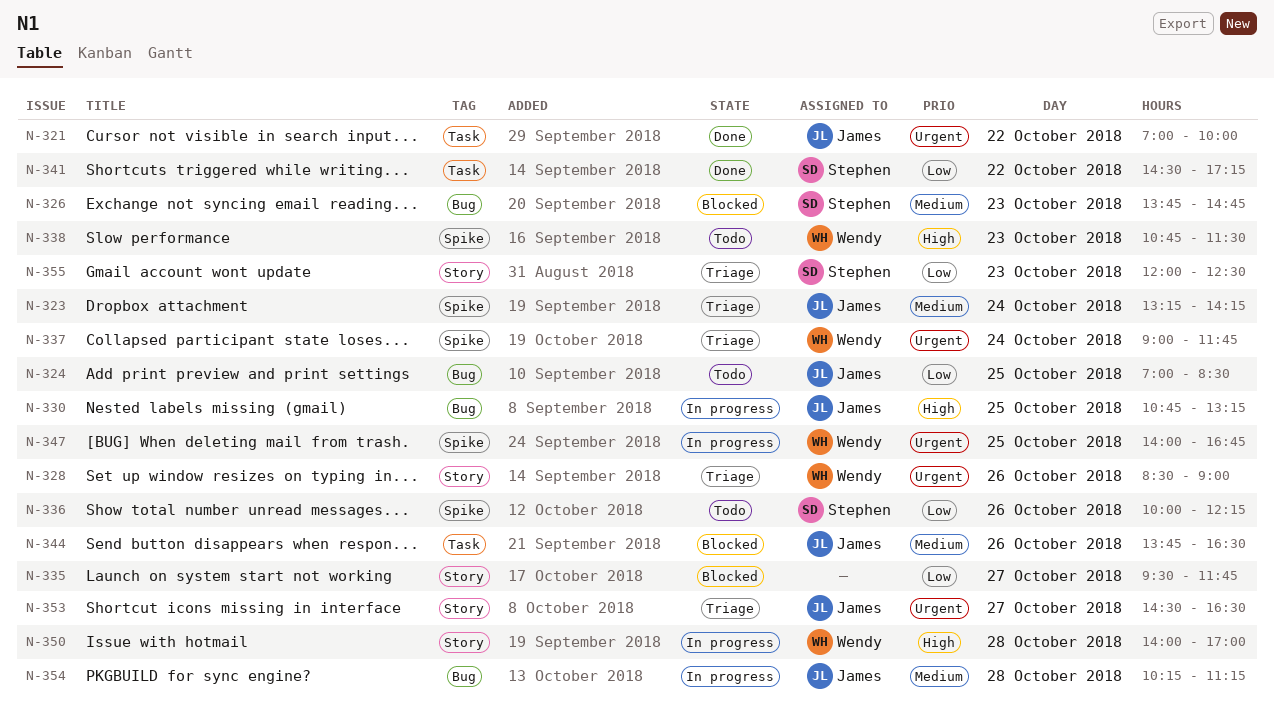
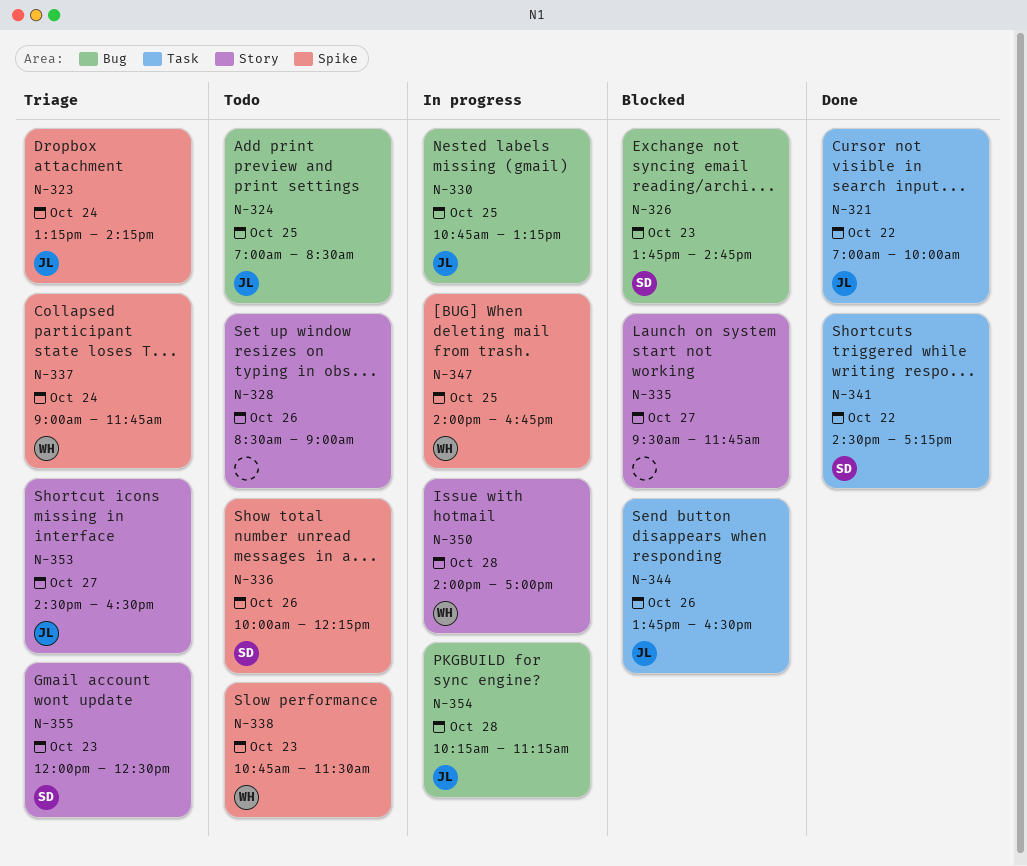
N-328, status: Triage -> Todo
N-328, owner: Wendy -> none

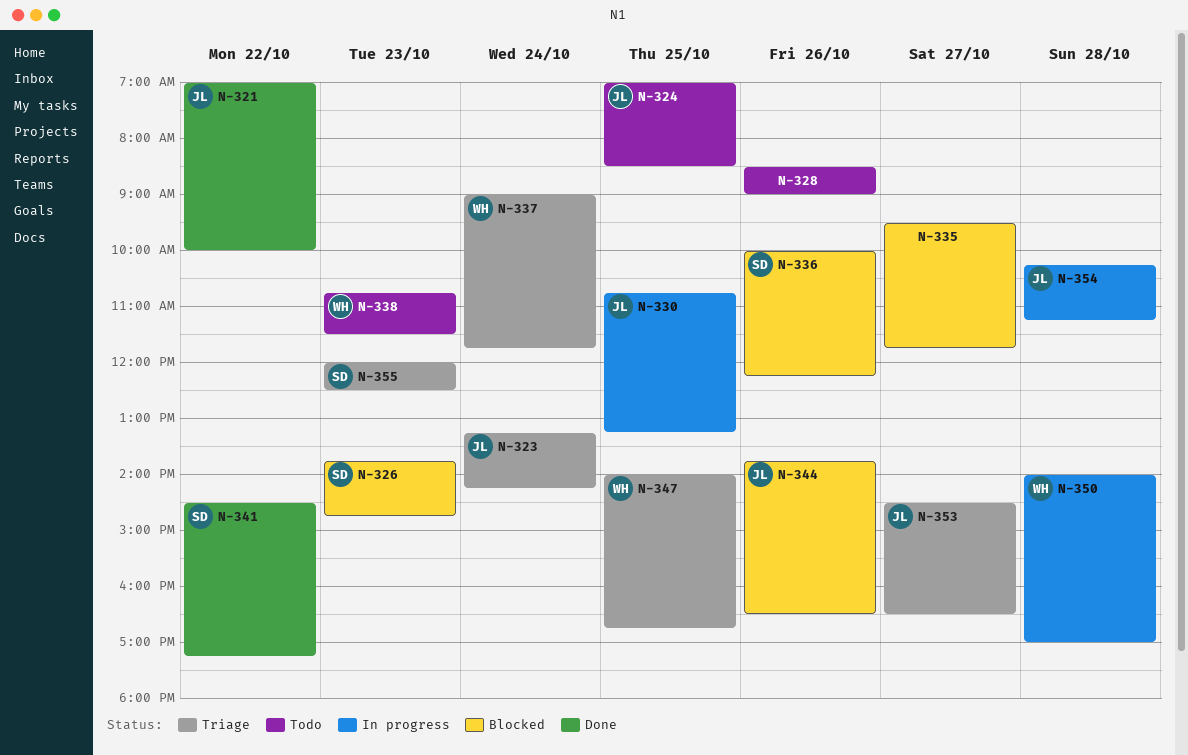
N-336, status: Todo -> Blocked
N-347, status: In progress -> Triage

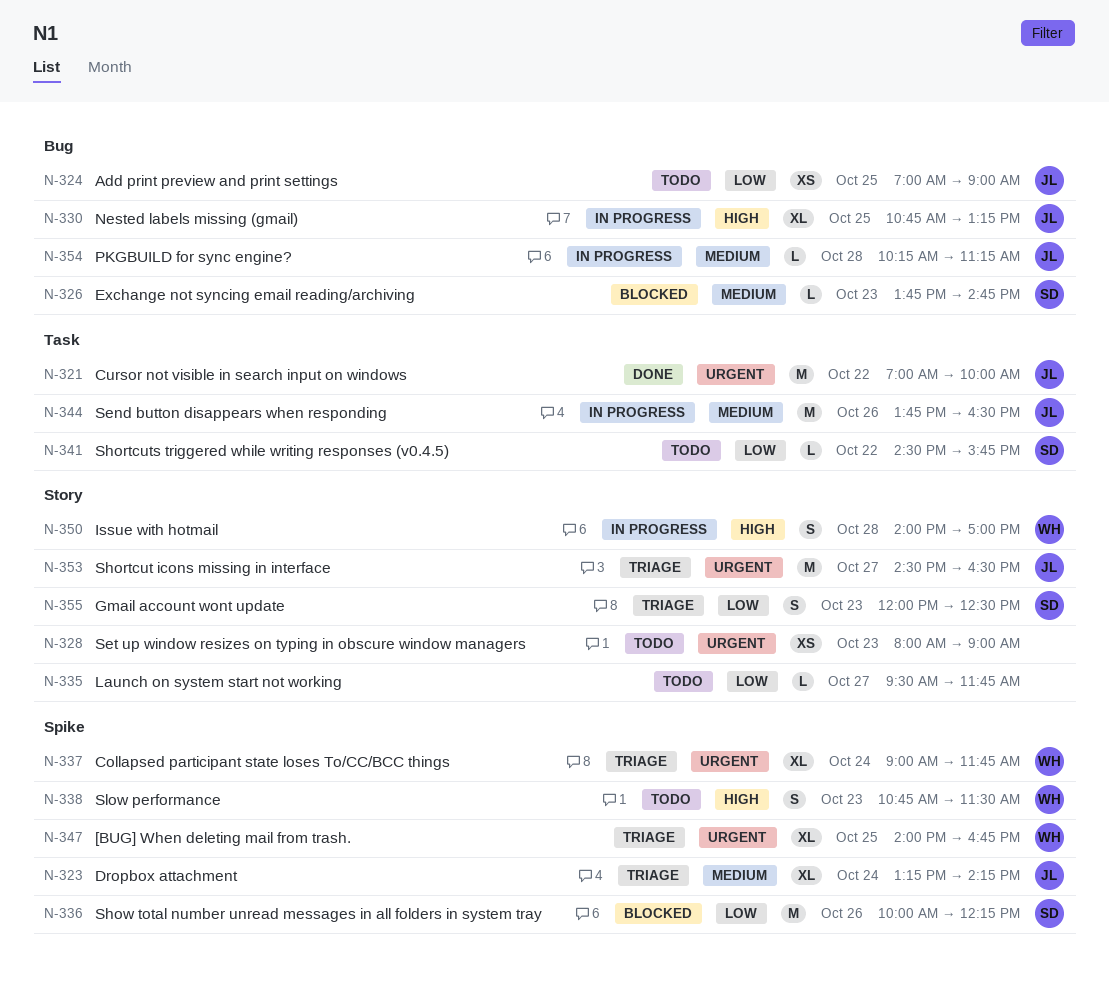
N-324, ends: 08:30 -> 09:00
N-328, day: Oct 26 -> Oct 23
N-328, begins: 08:30 -> 08:00
N-335, status: Blocked -> Todo
N-341, status: Done -> Todo
N-341, ends: 17:15 -> 15:45
N-344, status: Blocked -> In progress

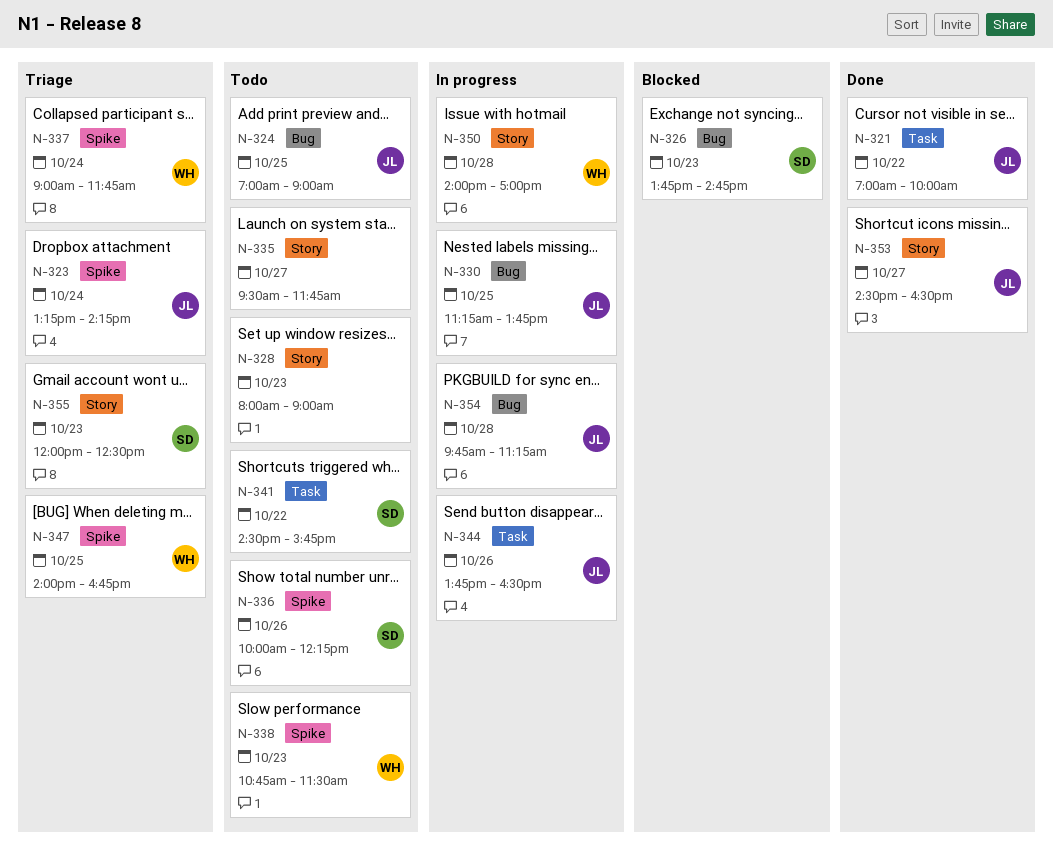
N-330, begins: 10:45 -> 11:15
N-330, ends: 13:15 -> 13:45
N-336, status: Blocked -> Todo
N-353, status: Triage -> Done
N-354, begins: 10:15 -> 09:45

